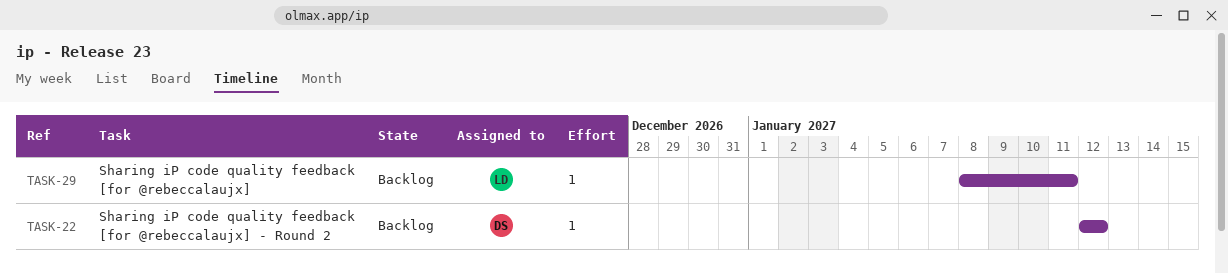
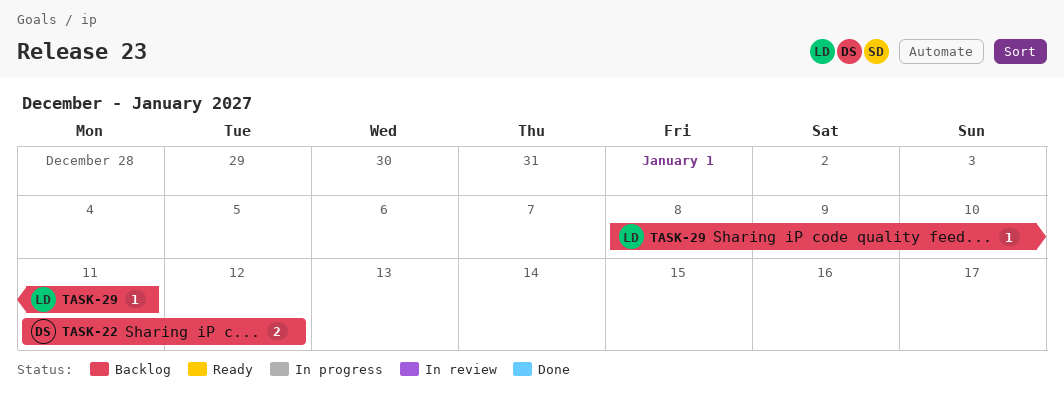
TASK-22, estimate: 1 -> 2
TASK-22, start: Jan 12 -> Jan 11

